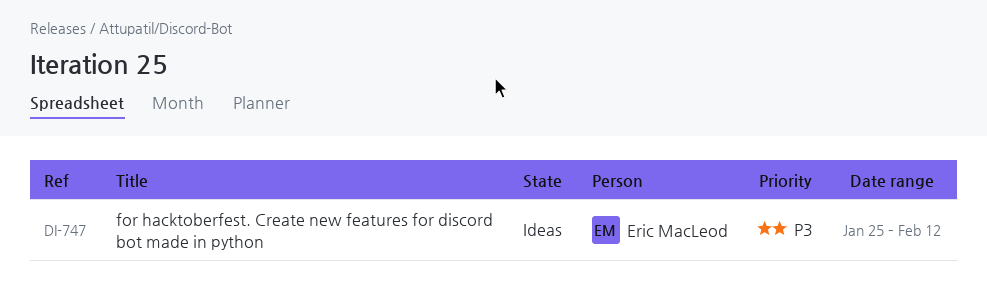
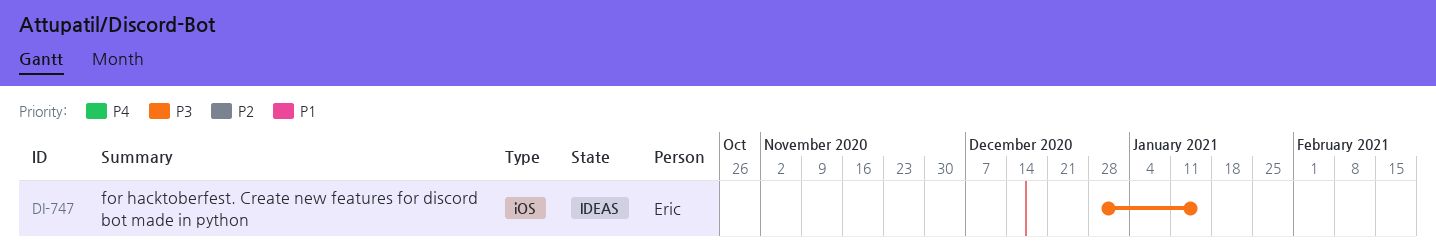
DI-747, start: Jan 25 -> Dec 28
DI-747, due: Feb 12 -> Jan 15

